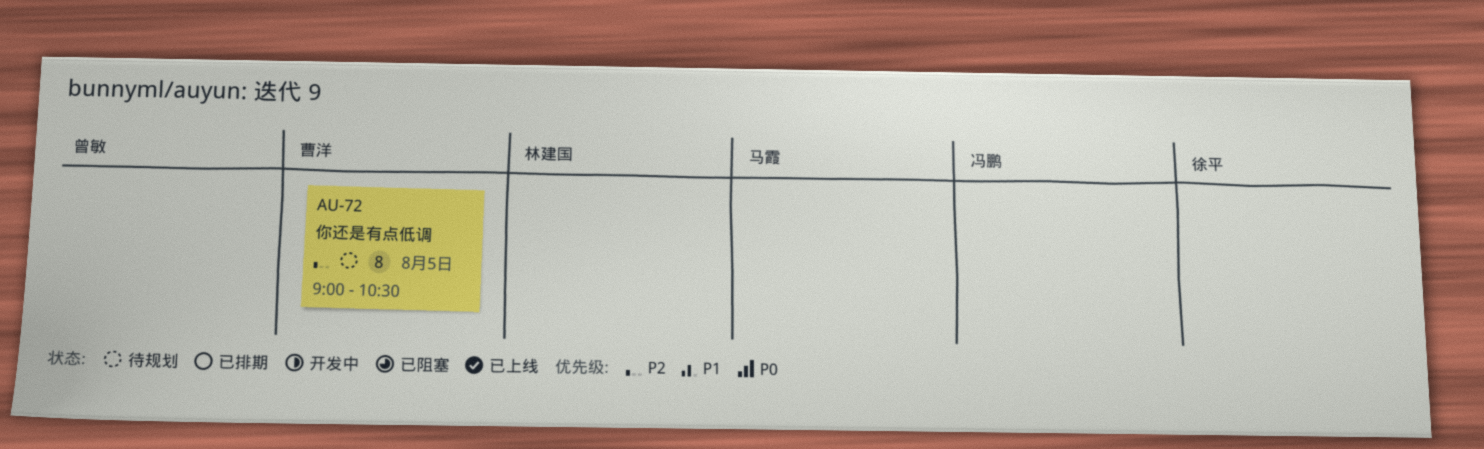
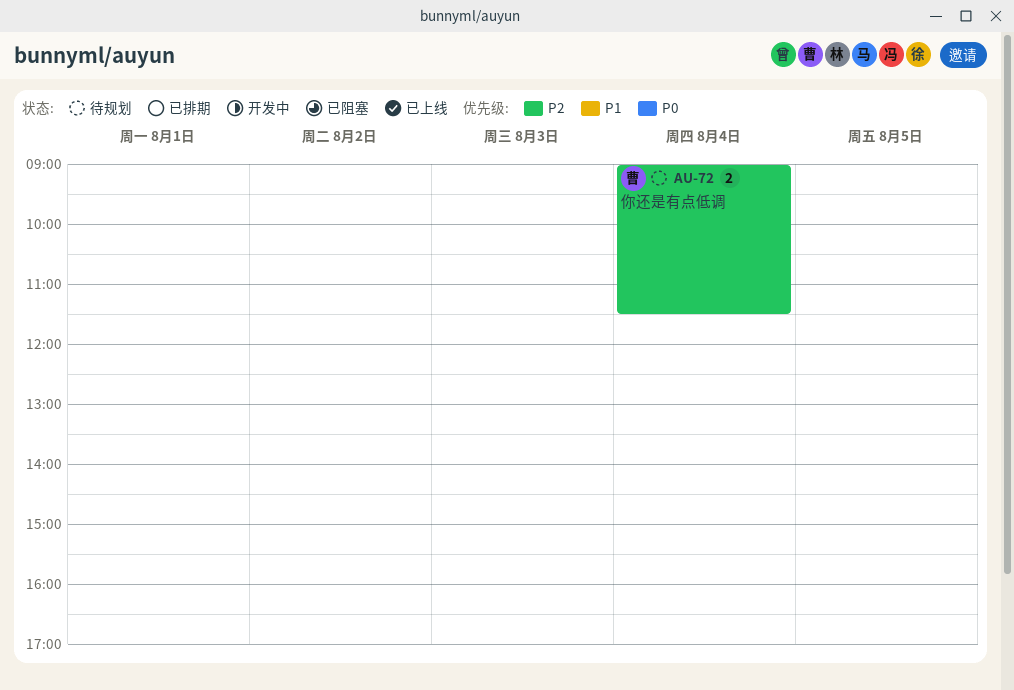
AU-72, estimate: 8 -> 2
AU-72, day: Aug 5 -> Aug 4
AU-72, ends: 10:30 -> 11:30

